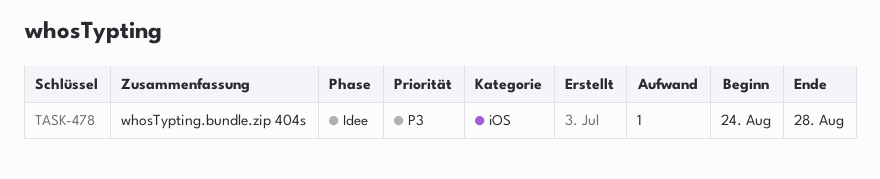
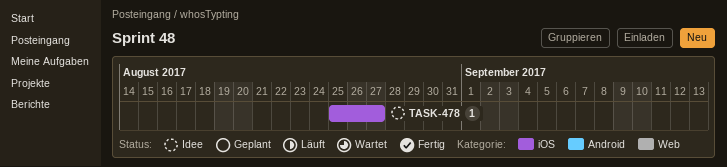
TASK-478, start: Aug 24 -> Aug 25
TASK-478, due: Aug 28 -> Aug 27

